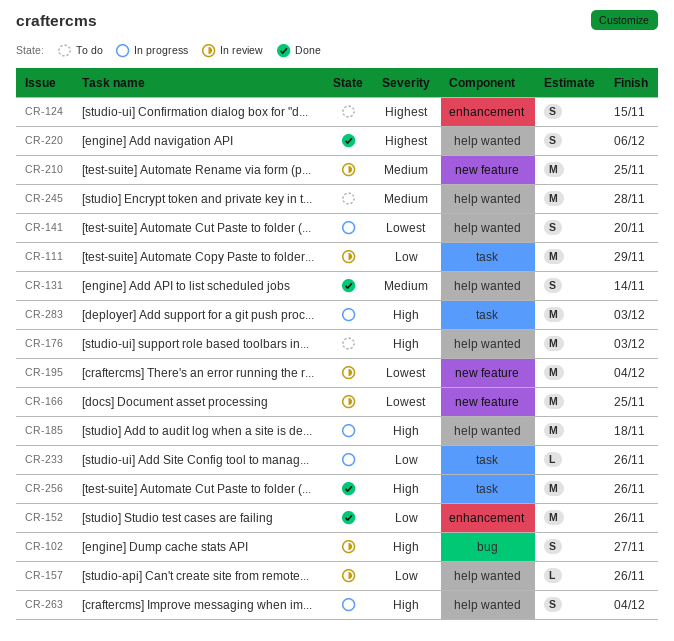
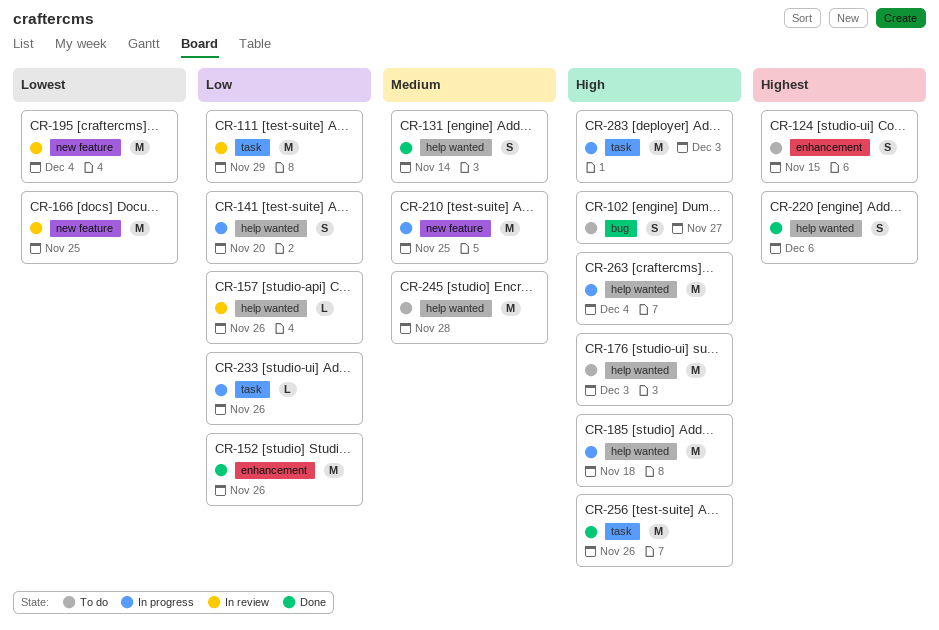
CR-102, status: In review -> To do
CR-141, priority: Lowest -> Low
CR-210, status: In review -> In progress
CR-263, estimate: S -> M

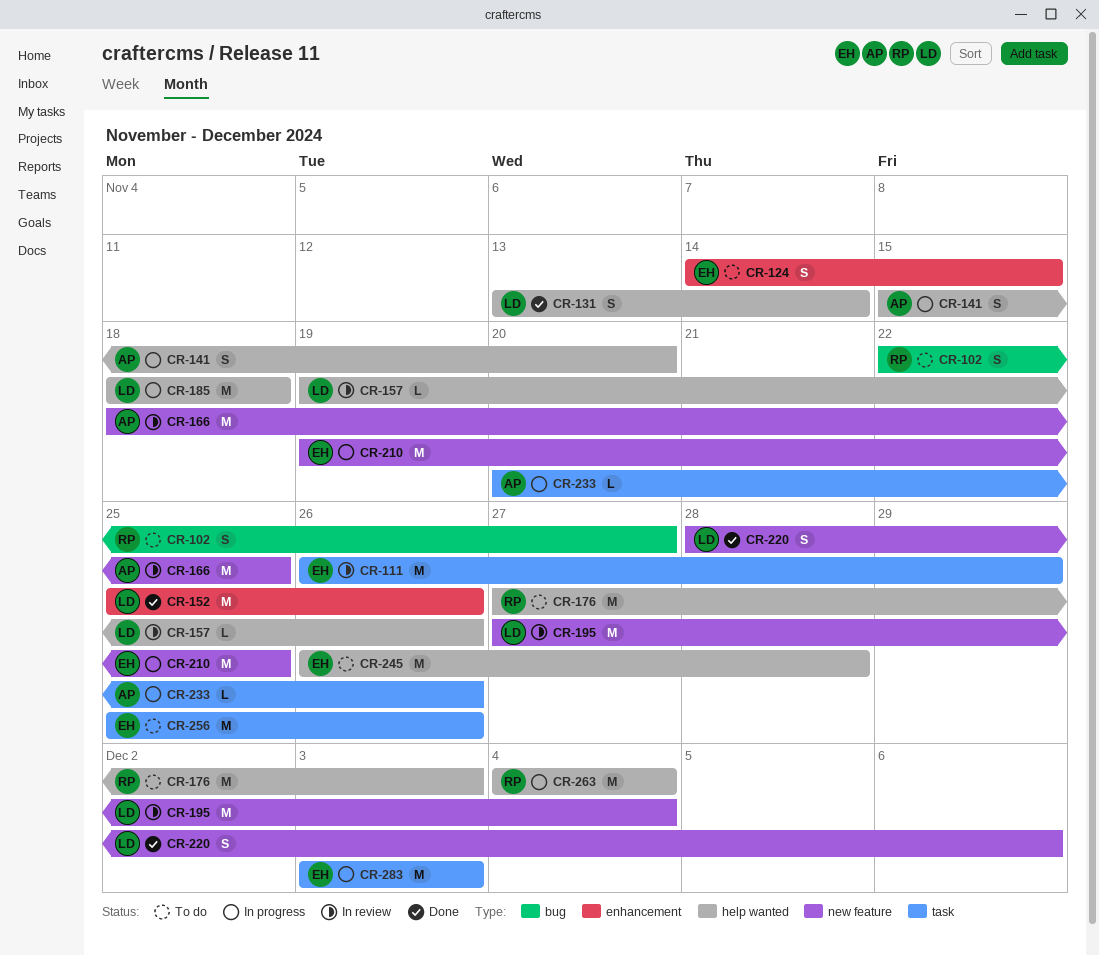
CR-220, label: help wanted -> new feature
CR-256, status: Done -> To do

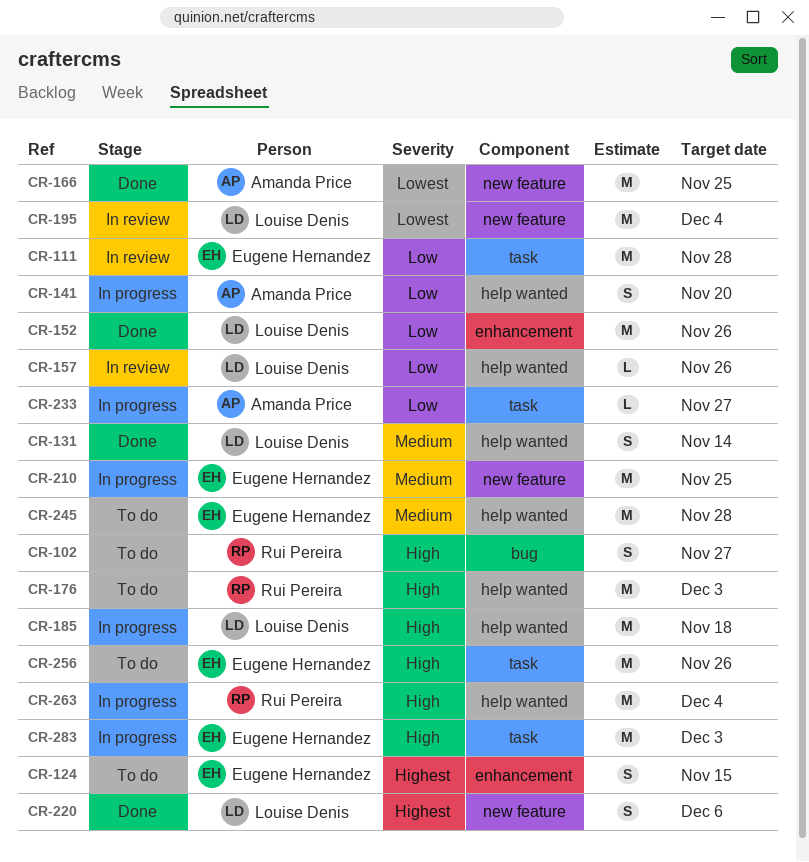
CR-111, due: Nov 29 -> Nov 28
CR-166, status: In review -> Done
CR-233, due: Nov 26 -> Nov 27

